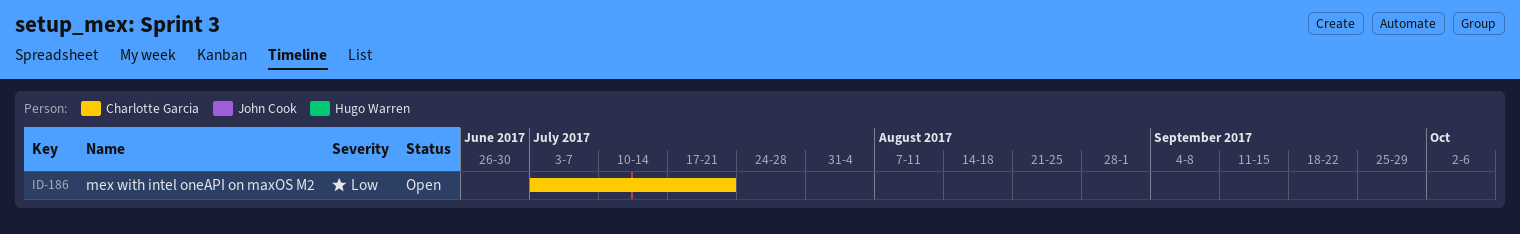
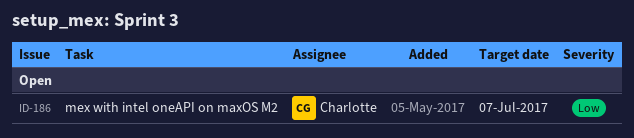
ID-186, due: Jul 21 -> Jul 7

